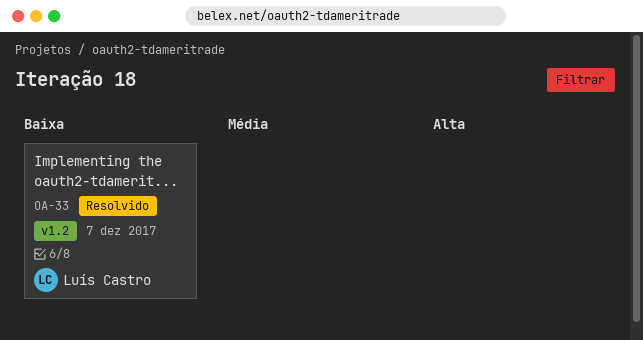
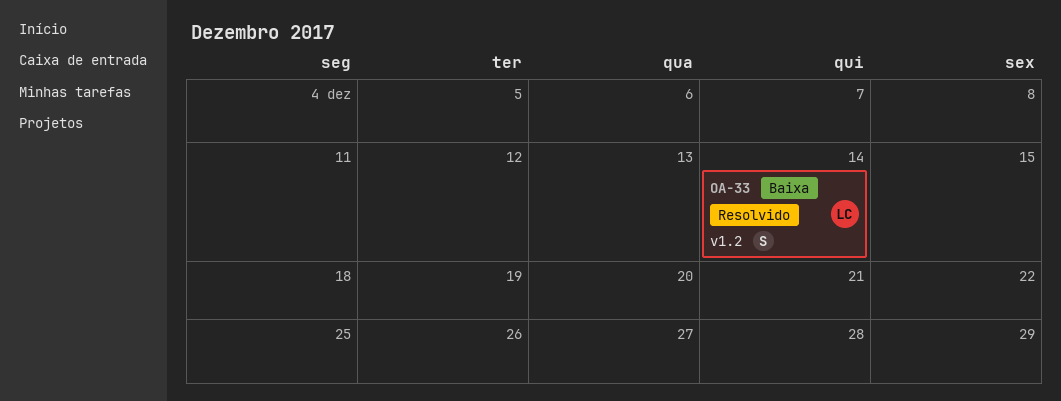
OA-33, due: Dec 7 -> Dec 14

